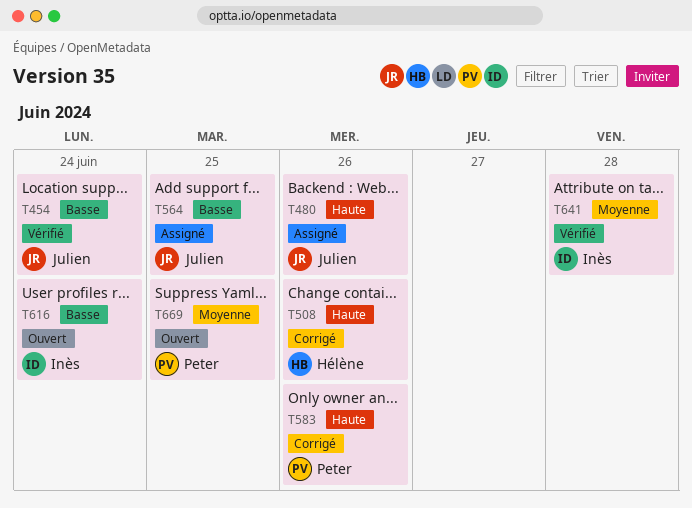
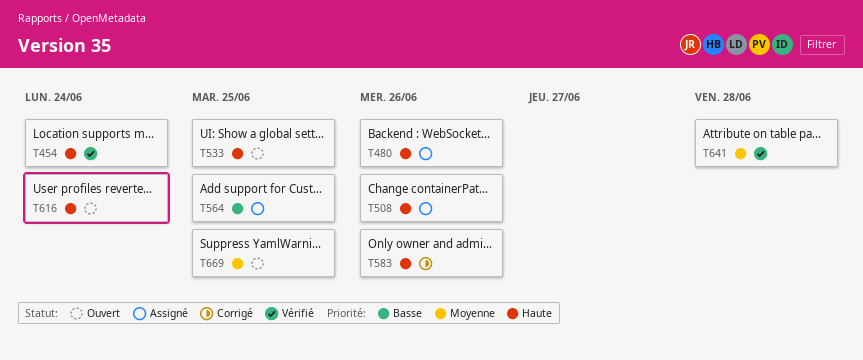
T454, priority: Basse -> Haute
T508, status: Corrigé -> Assigné
T533: none -> present
T616, priority: Basse -> Haute

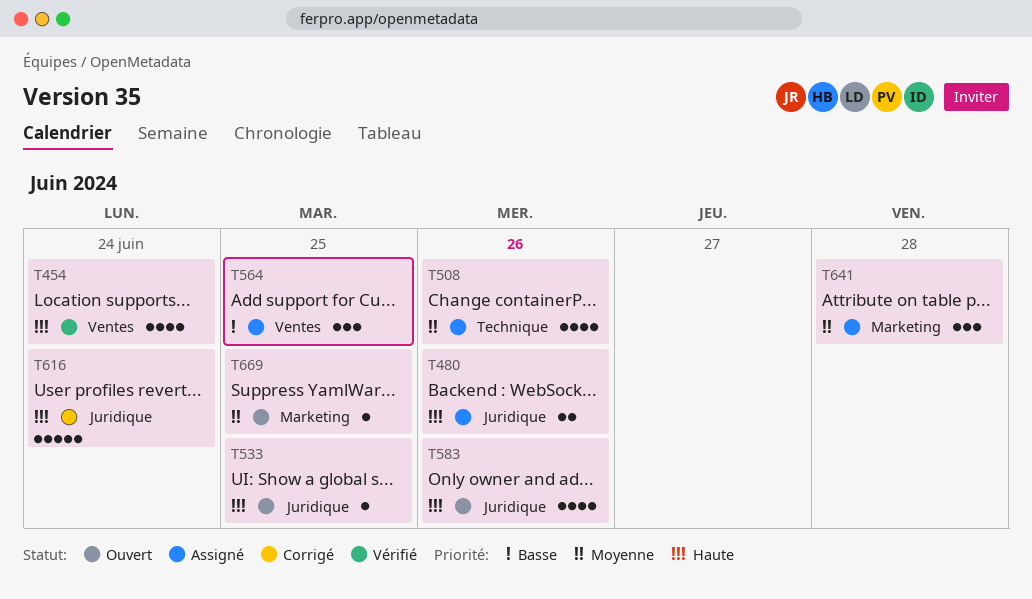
T508, priority: Haute -> Moyenne
T583, status: Corrigé -> Ouvert
T616, status: Ouvert -> Corrigé
T641, status: Vérifié -> Assigné

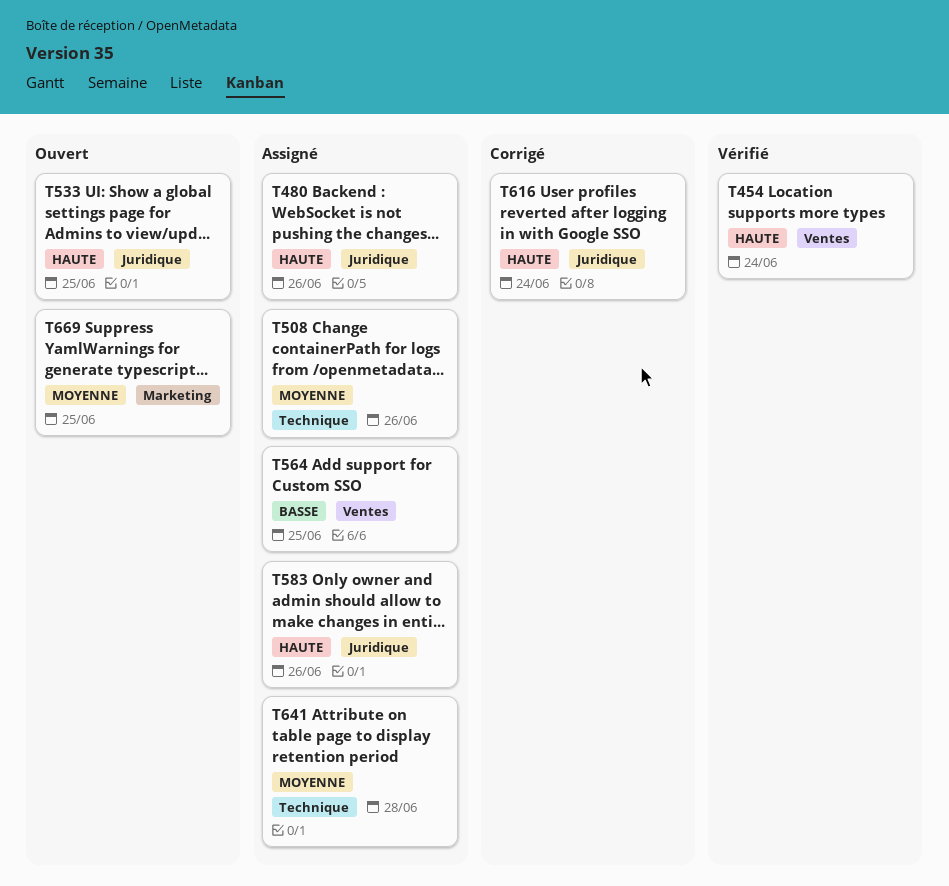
T583, status: Ouvert -> Assigné
T641, label: Marketing -> Technique

